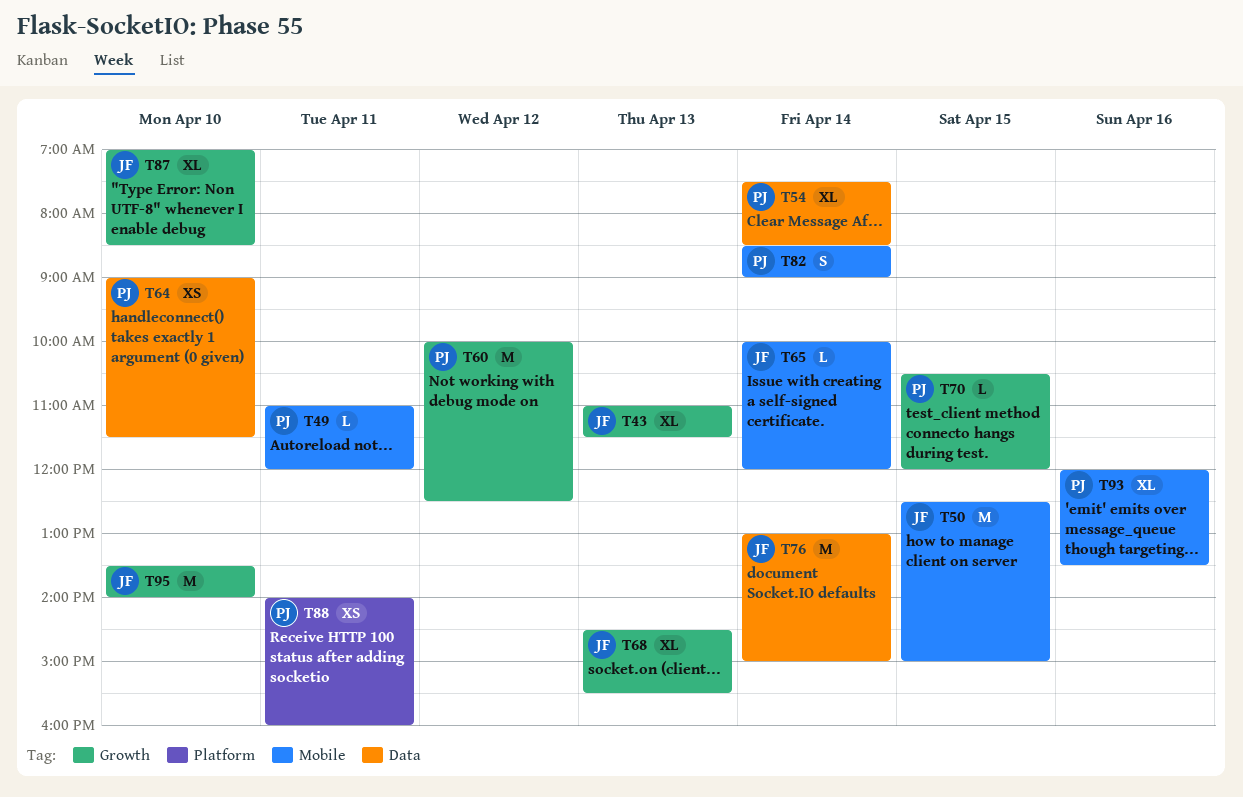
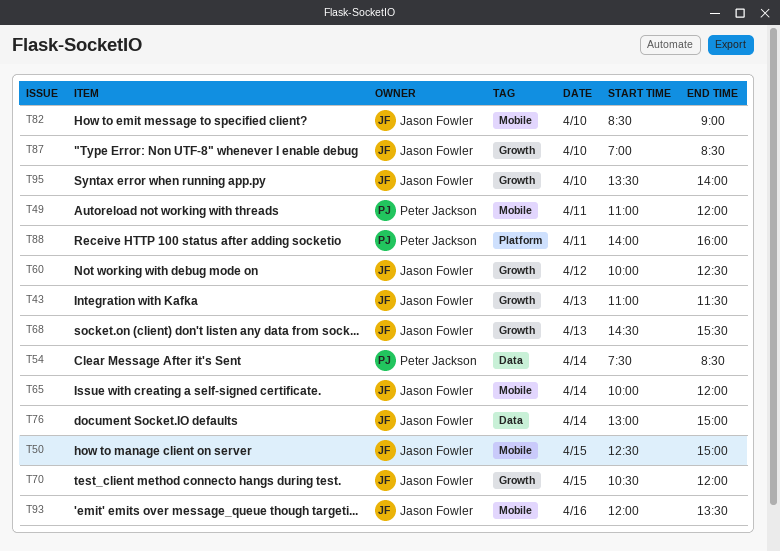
T60, owner: Peter Jackson -> Jason Fowler
T64: present -> none
T70, owner: Peter Jackson -> Jason Fowler
T82, owner: Peter Jackson -> Jason Fowler
T82, day: Apr 14 -> Apr 10
T93, owner: Peter Jackson -> Jason Fowler

